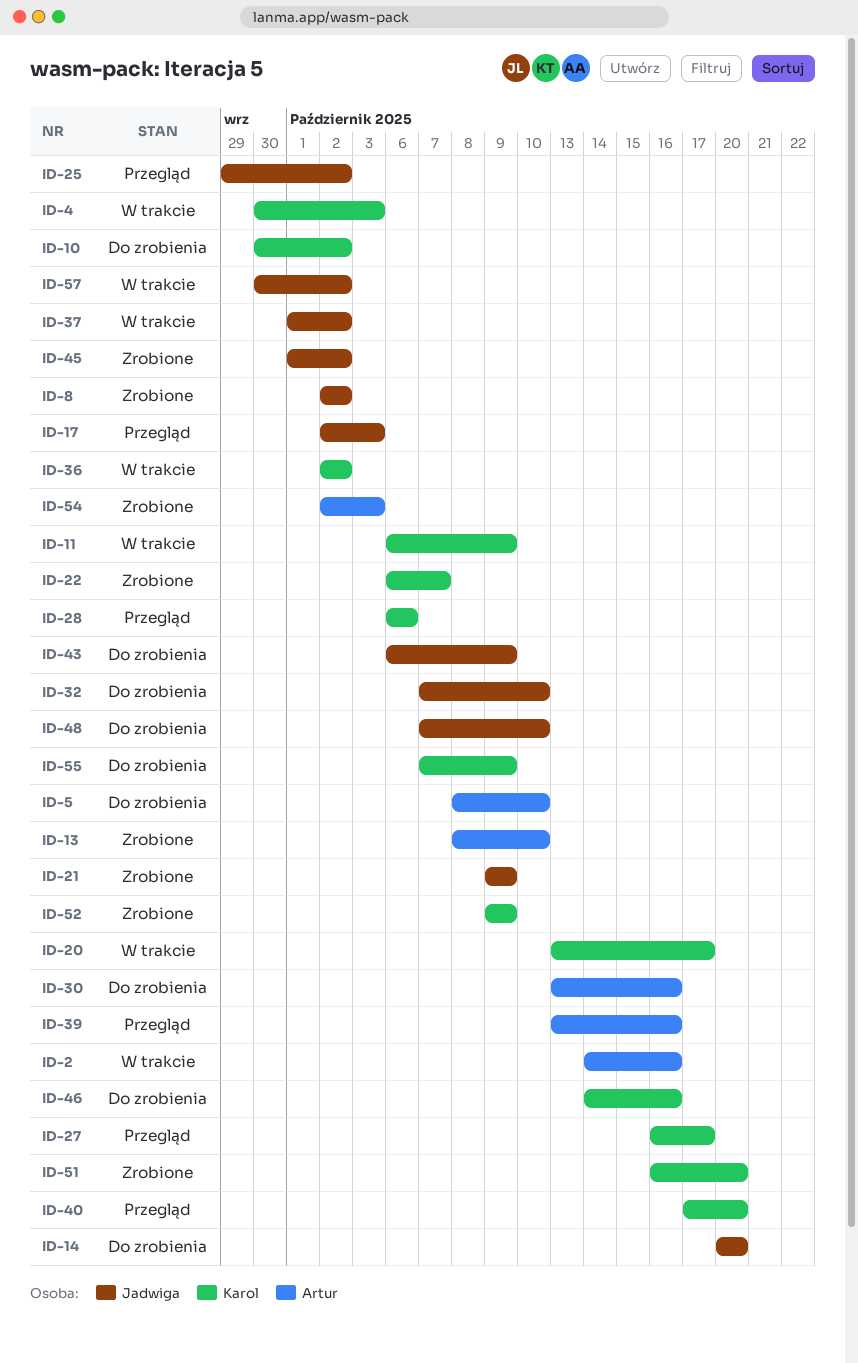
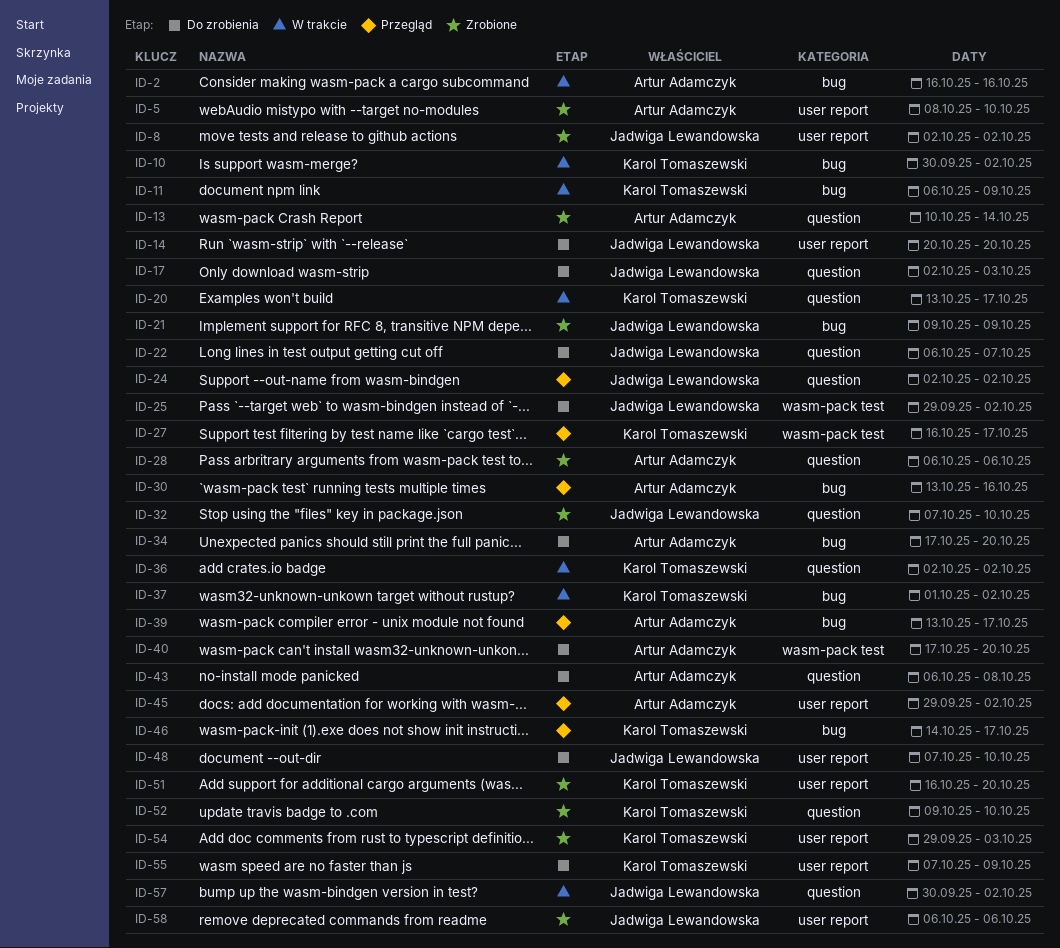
ID-2, start: Oct 14 -> Oct 16
ID-4: present -> none
ID-5, status: Do zrobienia -> Zrobione
ID-10, status: Do zrobienia -> W trakcie
ID-13, start: Oct 8 -> Oct 10
ID-13, due: Oct 10 -> Oct 14
ID-17, status: Przegląd -> Do zrobienia
ID-22, status: Zrobione -> Do zrobienia
ID-22, owner: Karol Tomaszewski -> Jadwiga Lewandowska
ID-24: none -> present
ID-25, status: Przegląd -> Do zrobienia
ID-28, status: Przegląd -> Zrobione
ID-28, owner: Karol Tomaszewski -> Artur Adamczyk
ID-30, status: Do zrobienia -> Przegląd
ID-32, status: Do zrobienia -> Zrobione
ID-34: none -> present
ID-37, owner: Jadwiga Lewandowska -> Karol Tomaszewski
ID-39, due: Oct 16 -> Oct 17
ID-40, status: Przegląd -> Do zrobienia
ID-40, owner: Karol Tomaszewski -> Artur Adamczyk
ID-43, owner: Jadwiga Lewandowska -> Artur Adamczyk
ID-43, due: Oct 9 -> Oct 8
ID-45, status: Zrobione -> Przegląd
ID-45, owner: Jadwiga Lewandowska -> Artur Adamczyk
ID-45, start: Oct 1 -> Sep 29
ID-46, status: Do zrobienia -> Przegląd
ID-46, due: Oct 16 -> Oct 17
ID-52, due: Oct 9 -> Oct 10
ID-54, owner: Artur Adamczyk -> Karol Tomaszewski
ID-54, start: Oct 2 -> Sep 29
ID-58: none -> present

